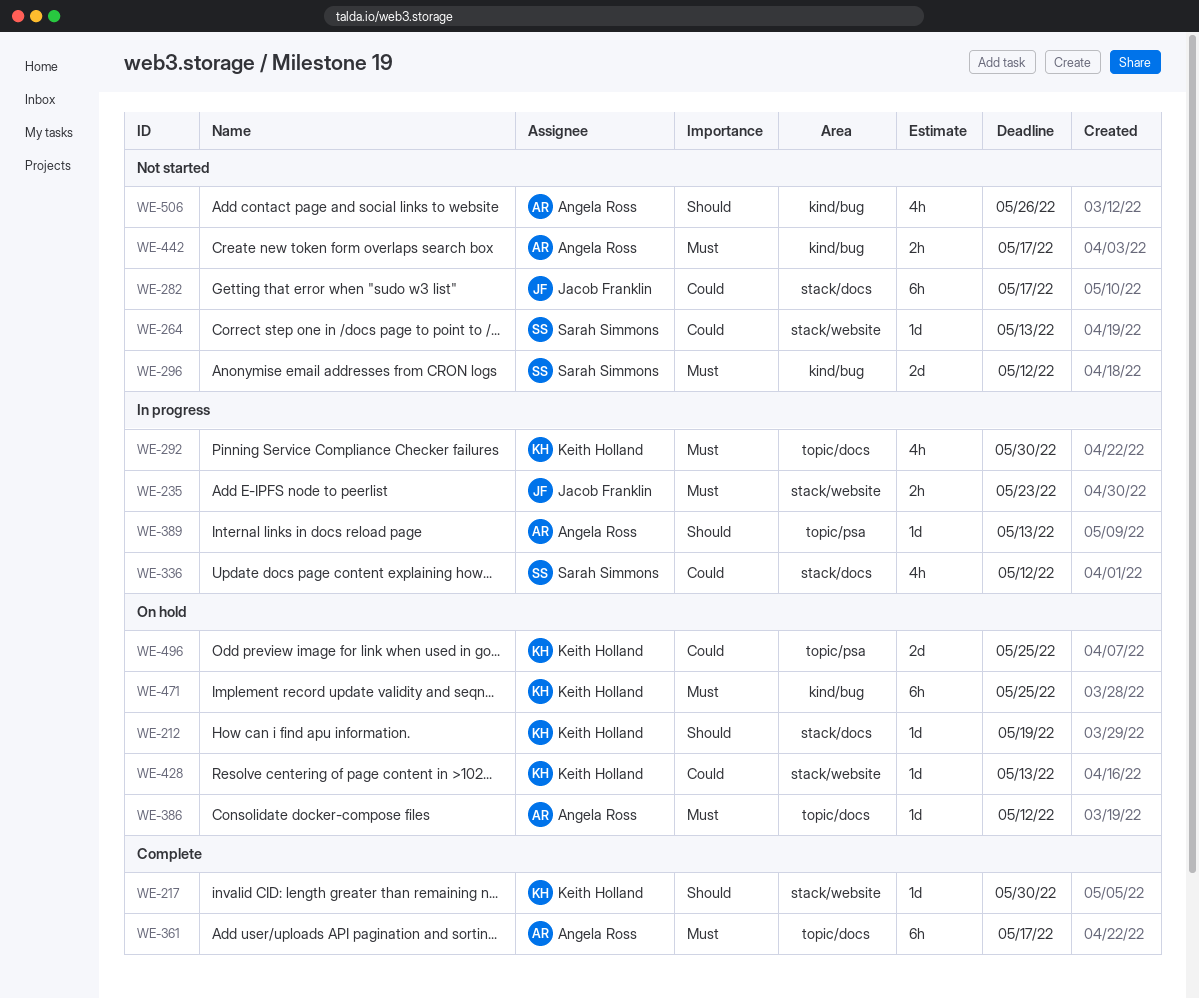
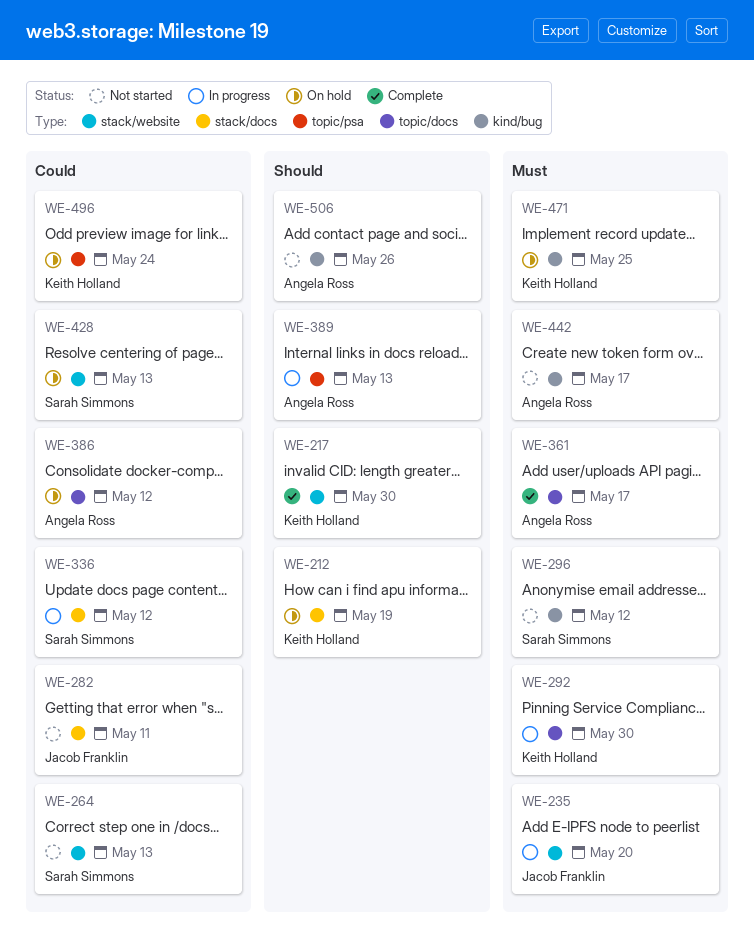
WE-235, due: May 23 -> May 20
WE-282, due: May 17 -> May 11
WE-386, priority: Must -> Could
WE-428, owner: Keith Holland -> Sarah Simmons
WE-496, due: May 25 -> May 24

